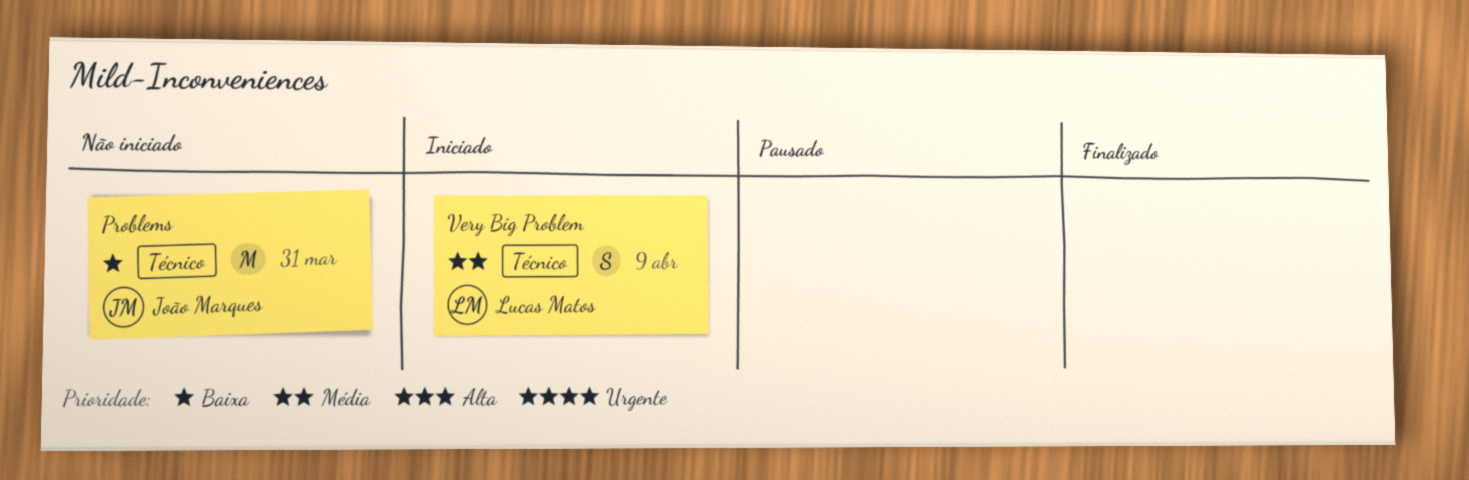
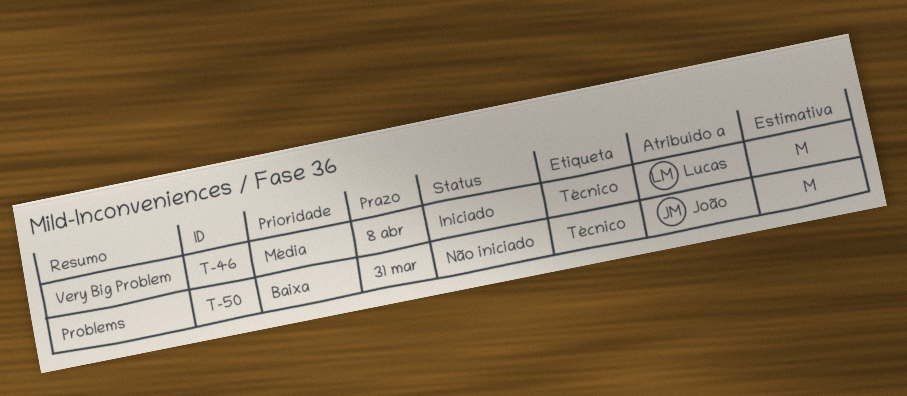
Very Big Problem, estimate: S -> M
Very Big Problem, due: Apr 9 -> Apr 8

